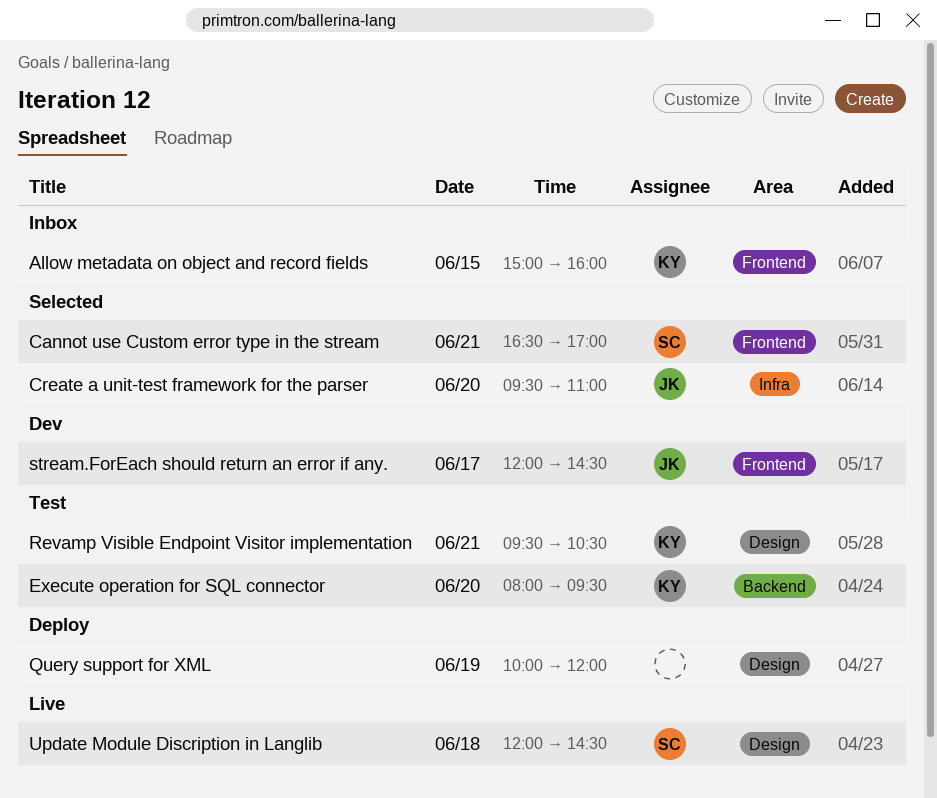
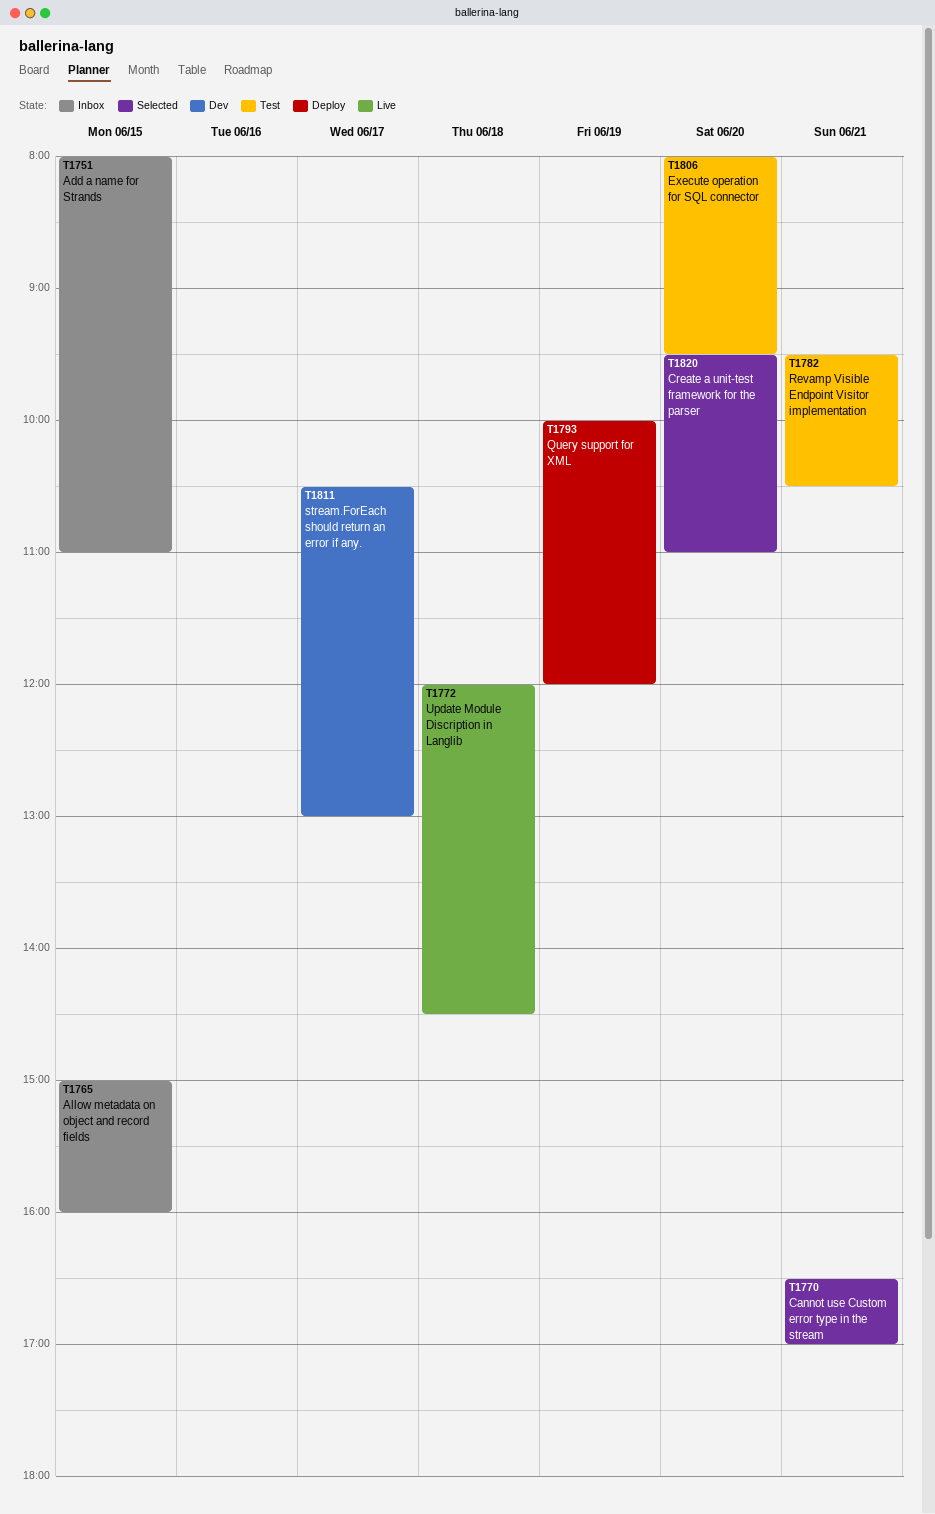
Add a name for Strands: none -> present
stream.ForEach should return an error if any., begins: 12:00 -> 10:30
stream.ForEach should return an error if any., ends: 14:30 -> 13:00

